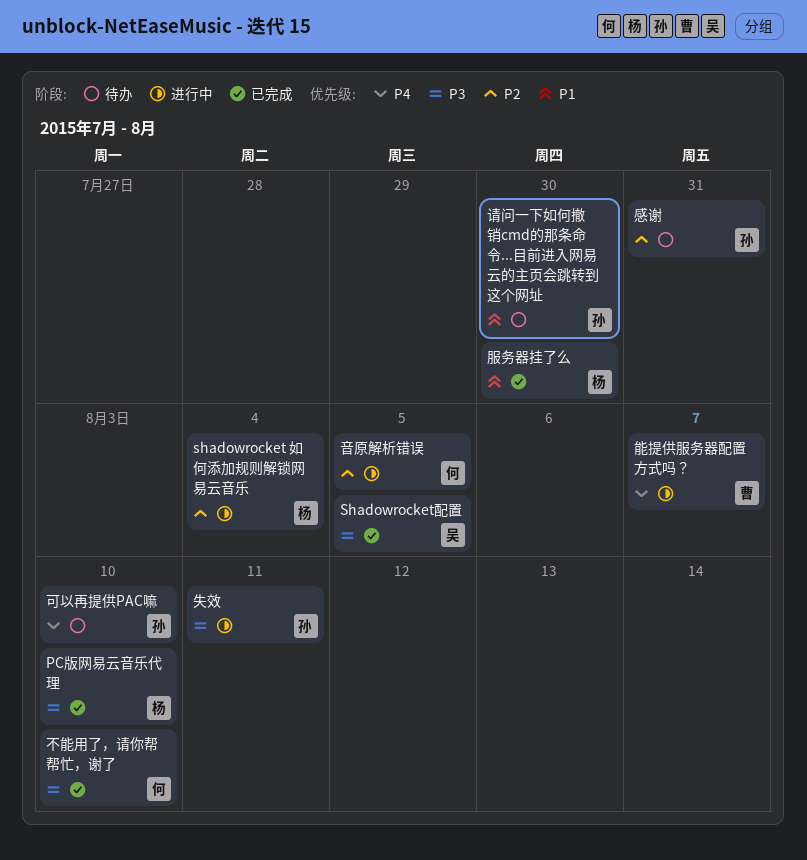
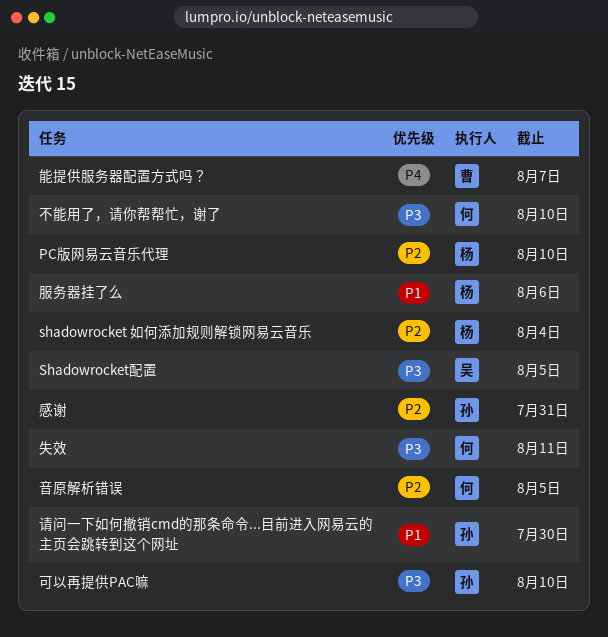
PC版网易云音乐代理, priority: P3 -> P2
可以再提供PAC嘛, priority: P4 -> P3
失效, owner: 孙 -> 何
服务器挂了么, due: Jul 30 -> Aug 6

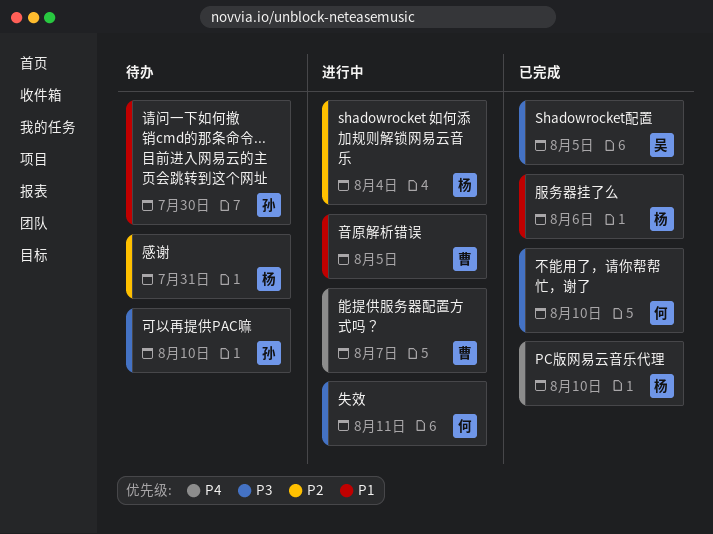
PC版网易云音乐代理, priority: P2 -> P4
感谢, owner: 孙 -> 杨
音原解析错误, owner: 何 -> 曹
音原解析错误, priority: P2 -> P1

